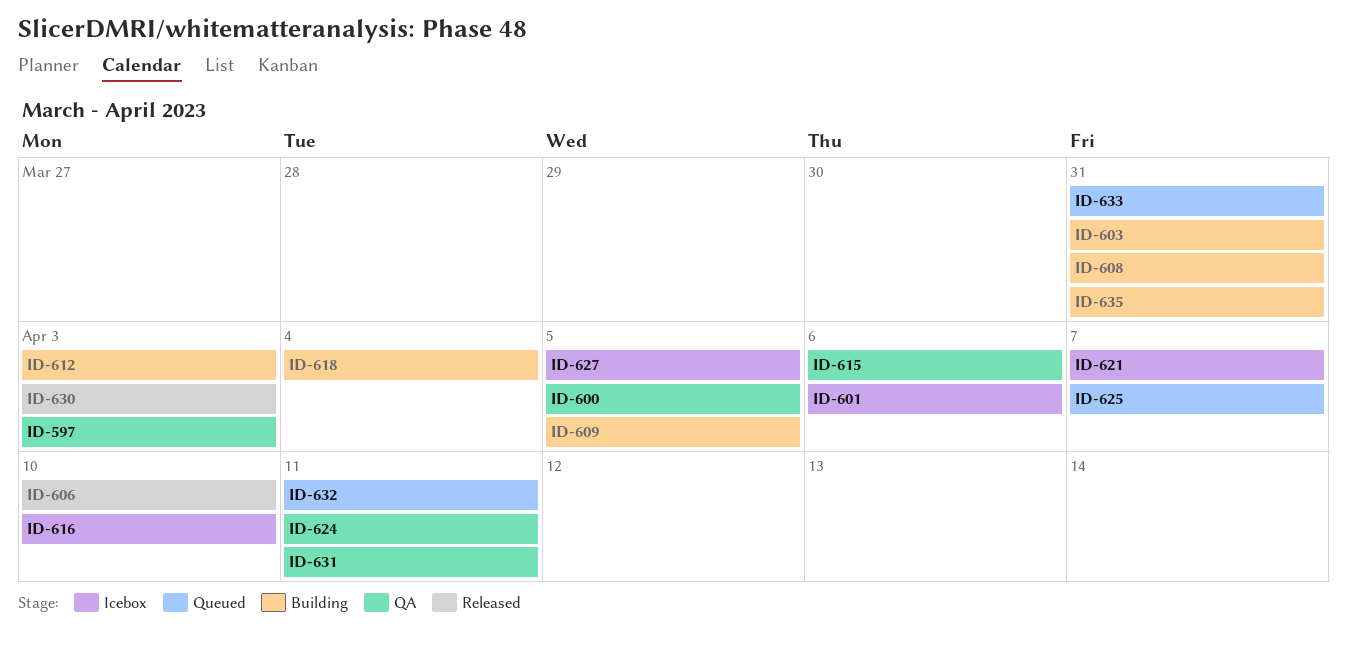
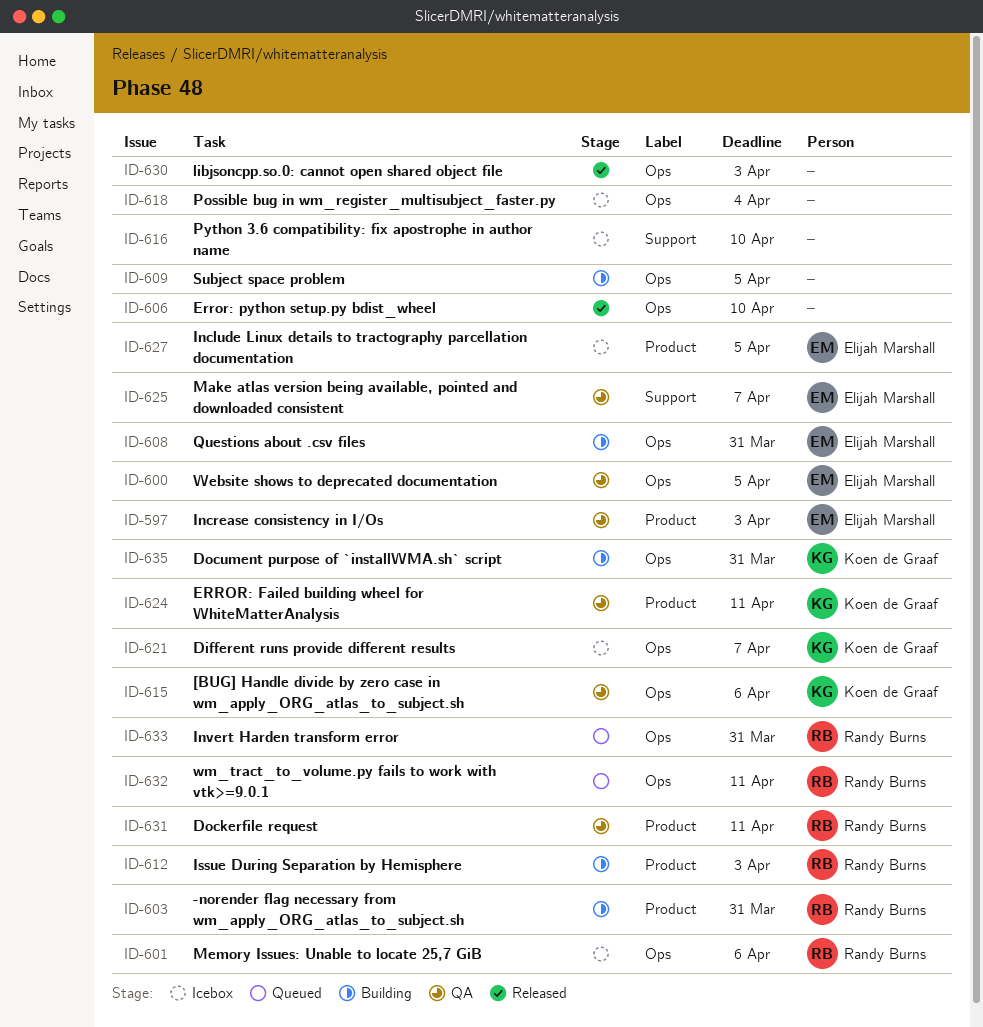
ID-618, status: Building -> Icebox
ID-625, status: Queued -> QA

